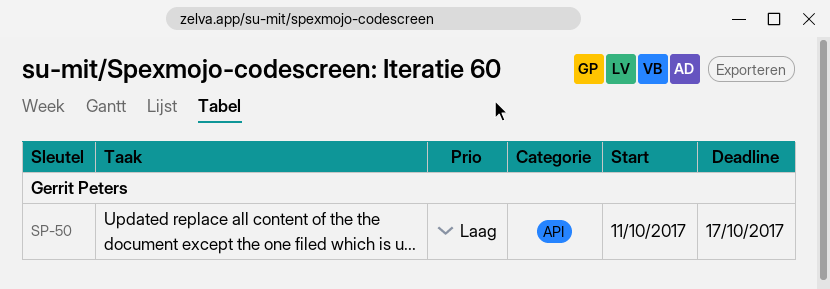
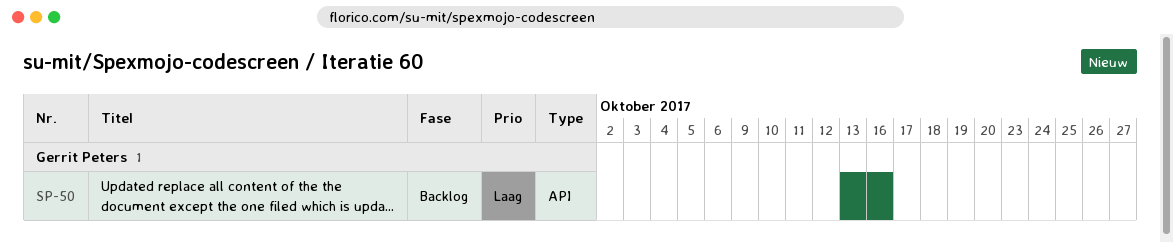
SP-50, start: Oct 11 -> Oct 13
SP-50, due: Oct 17 -> Oct 16

